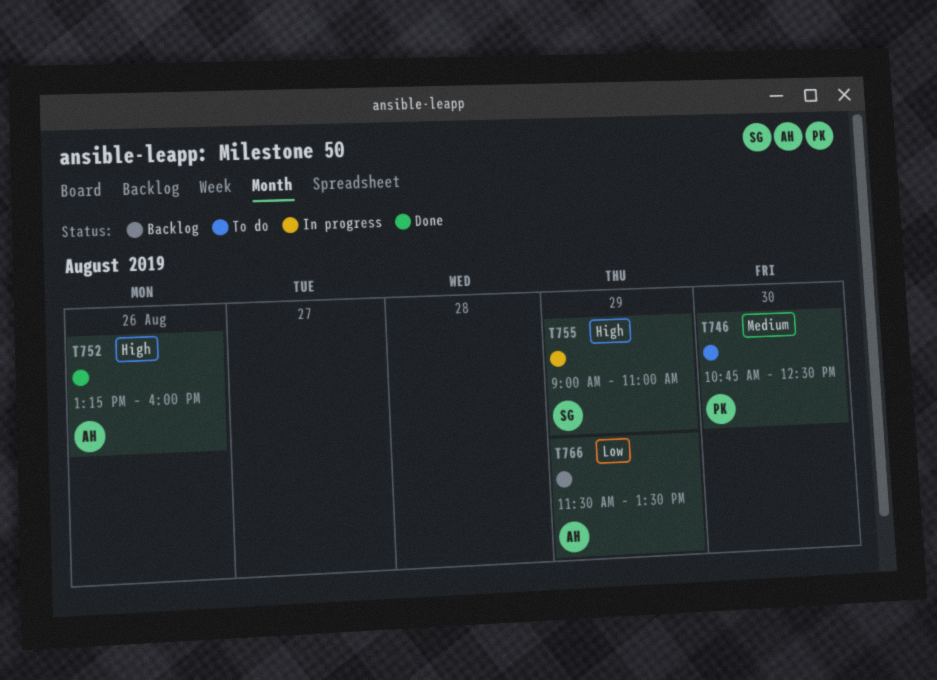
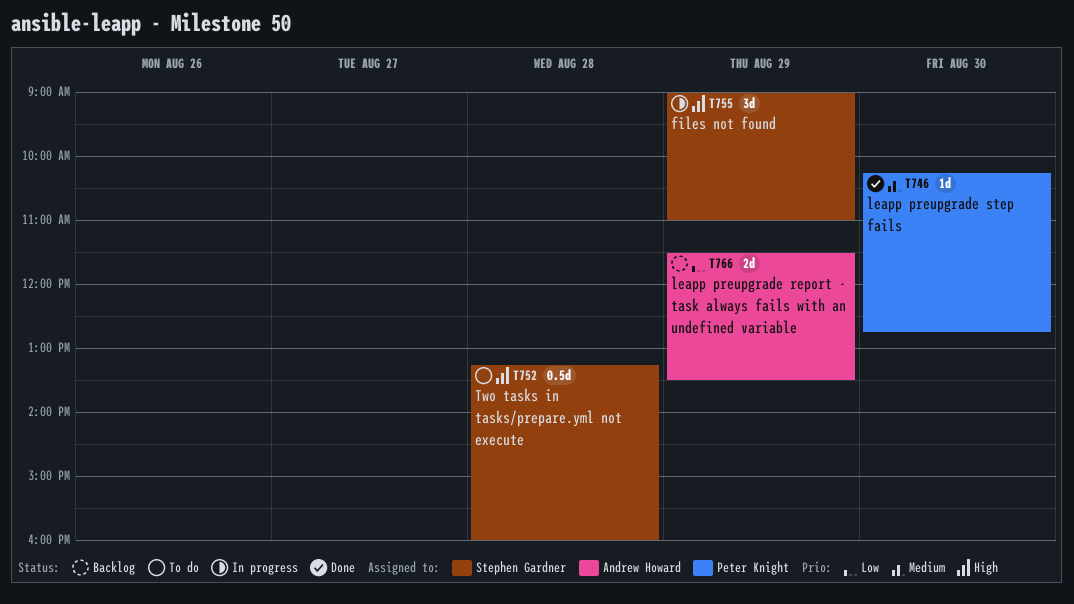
T746, status: To do -> Done
T746, begins: 10:45 -> 10:15
T746, ends: 12:30 -> 12:45
T752, status: Done -> To do
T752, owner: Andrew Howard -> Stephen Gardner
T752, day: Aug 26 -> Aug 28

